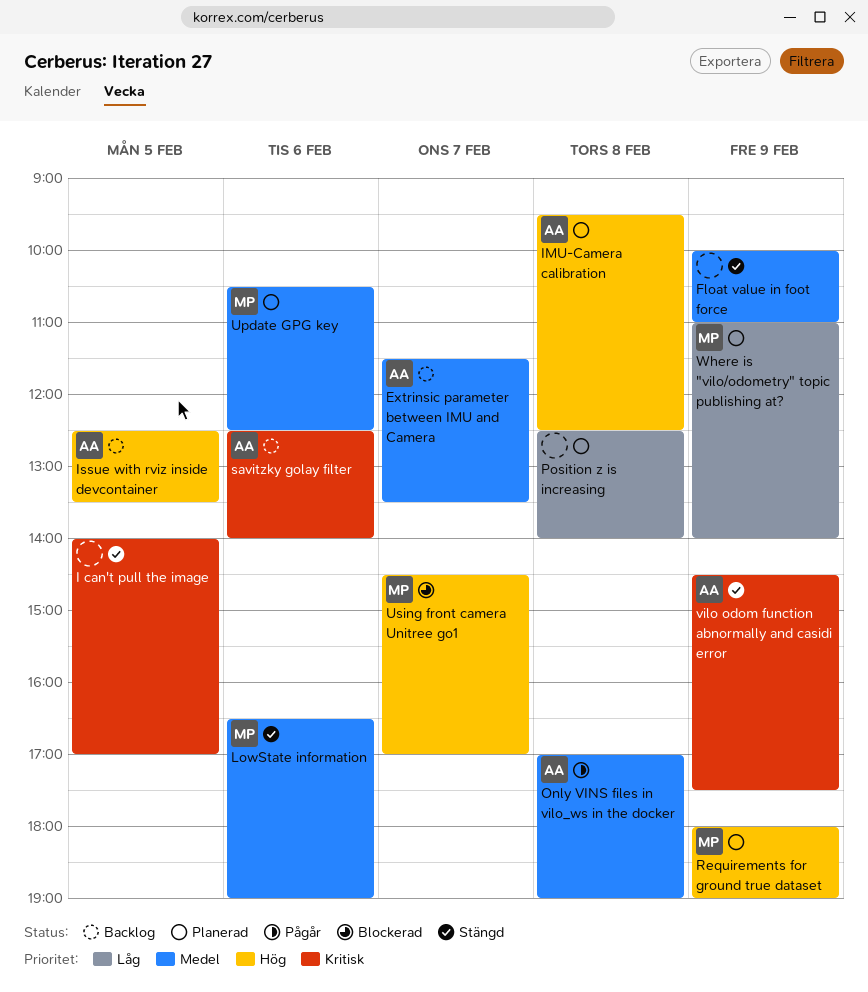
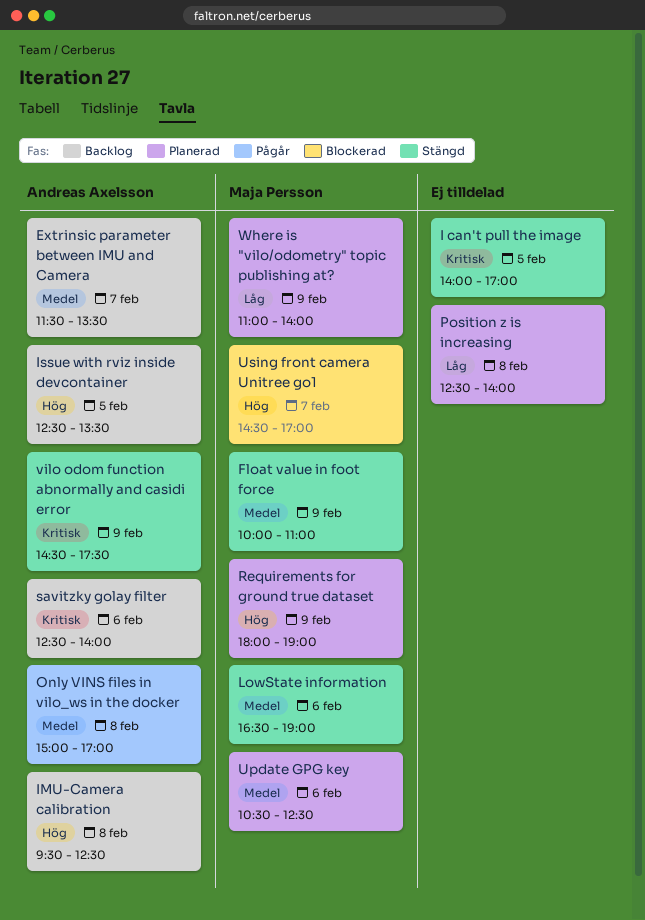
Float value in foot force, owner: none -> Maja Persson
IMU-Camera calibration, status: Planerad -> Backlog
Only VINS files in vilo_ws in the docker, begins: 17:00 -> 15:00
Only VINS files in vilo_ws in the docker, ends: 19:00 -> 17:00

